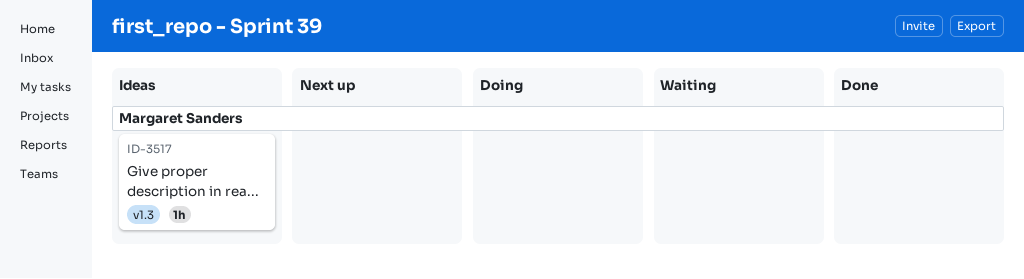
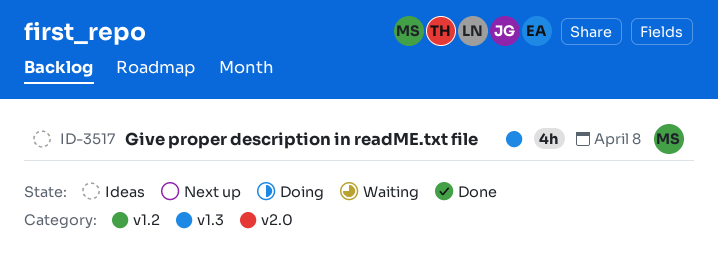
ID-3517, estimate: 1h -> 4h

